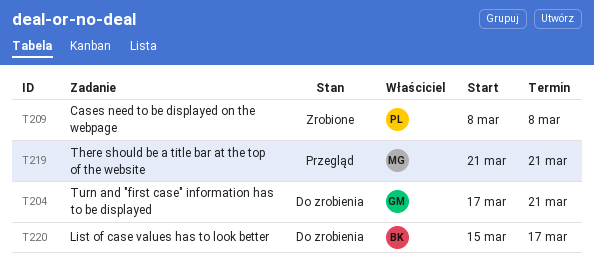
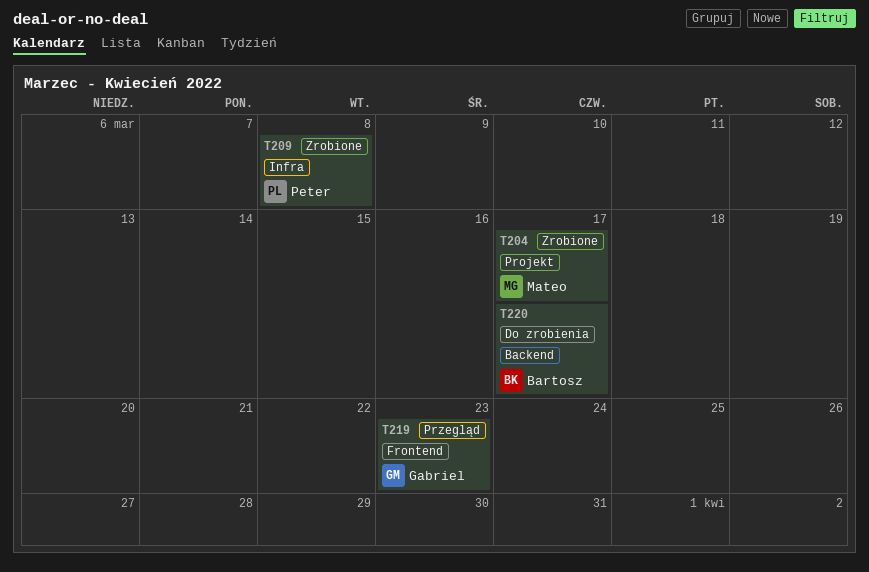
T204, status: Do zrobienia -> Zrobione
T204, owner: Gabriel -> Mateo
T204, due: Mar 21 -> Mar 17
T219, owner: Mateo -> Gabriel
T219, due: Mar 21 -> Mar 23

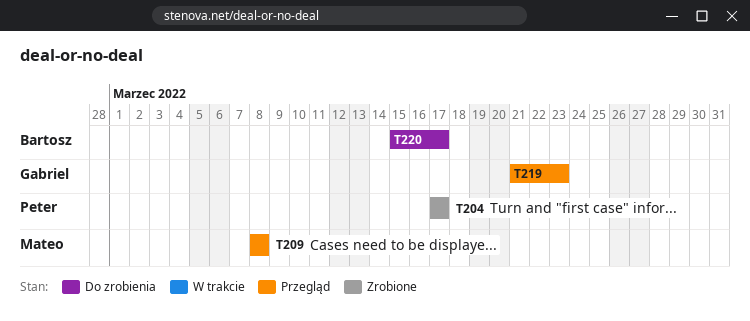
T204, owner: Mateo -> Peter
T209, status: Zrobione -> Przegląd
T209, owner: Peter -> Mateo

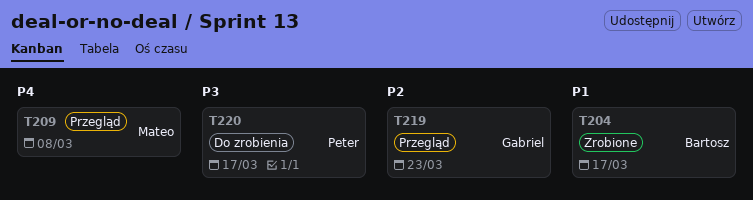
T204, owner: Peter -> Bartosz
T220, owner: Bartosz -> Peter

